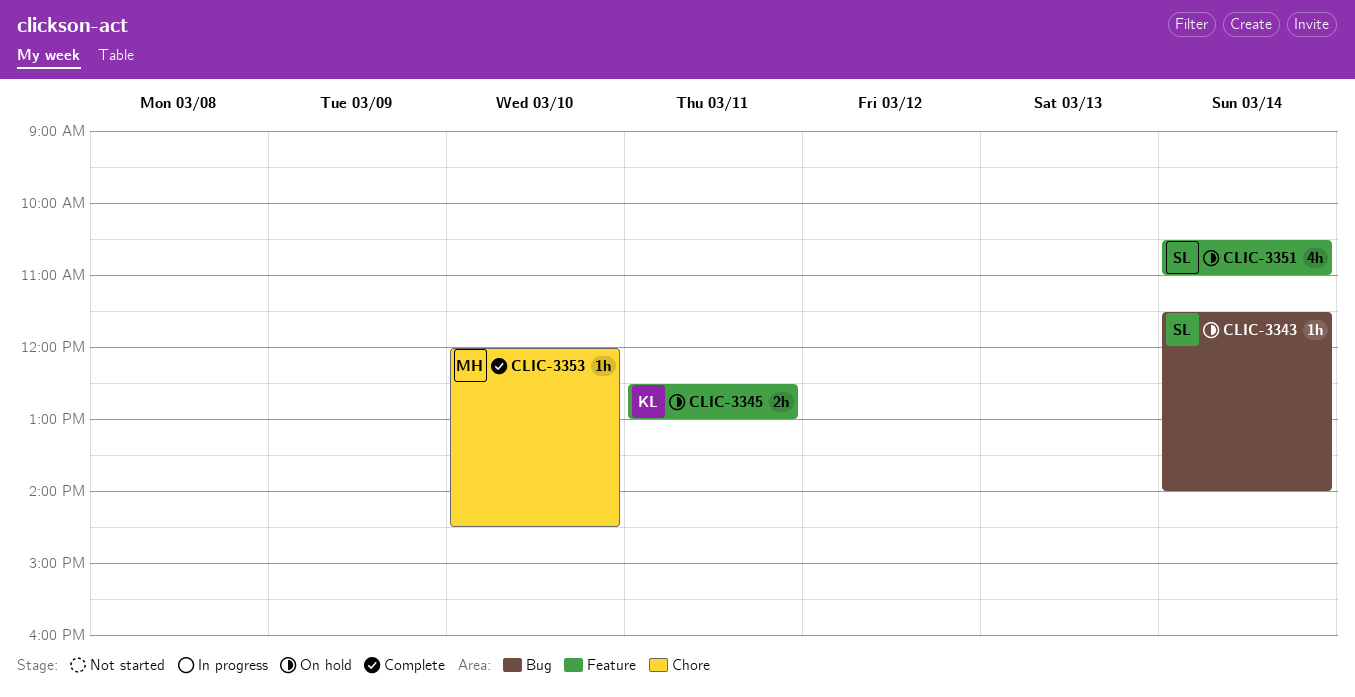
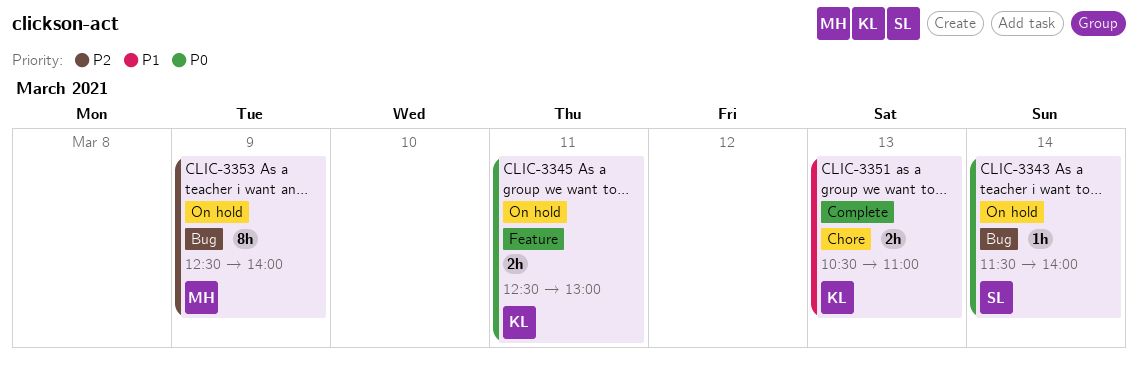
CLIC-3351, status: On hold -> Complete
CLIC-3351, owner: SL -> KL
CLIC-3351, label: Feature -> Chore
CLIC-3351, estimate: 4h -> 2h
CLIC-3351, day: Mar 14 -> Mar 13
CLIC-3353, status: Complete -> On hold
CLIC-3353, label: Chore -> Bug
CLIC-3353, estimate: 1h -> 8h
CLIC-3353, day: Mar 10 -> Mar 9
CLIC-3353, begins: 12:00 -> 12:30
CLIC-3353, ends: 14:30 -> 14:00

